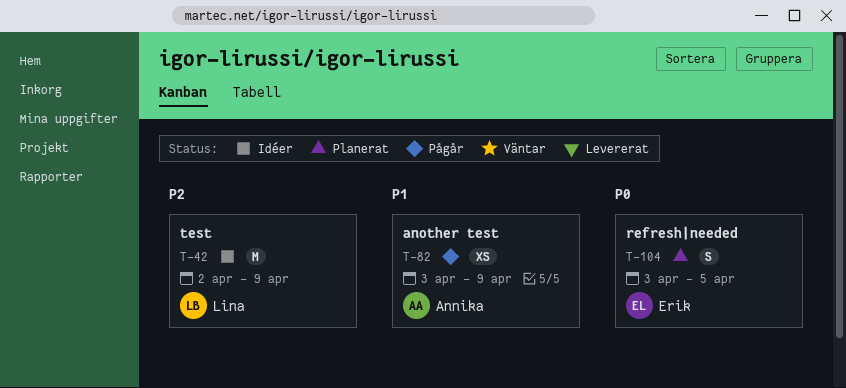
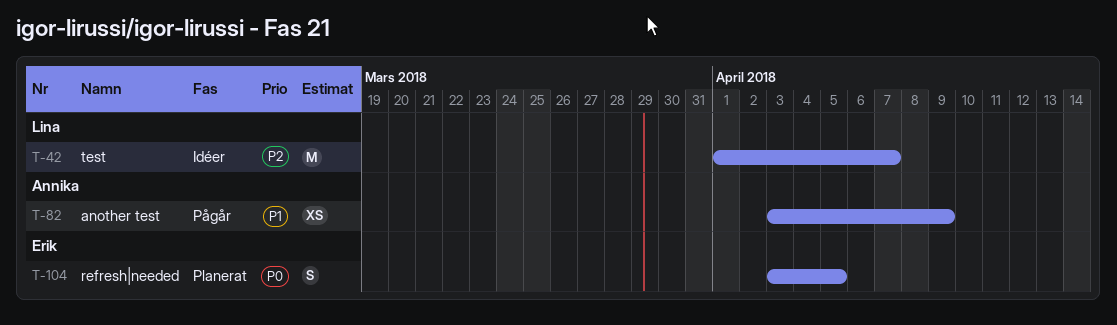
T-42, start: Apr 2 -> Apr 1
T-42, due: Apr 9 -> Apr 7

